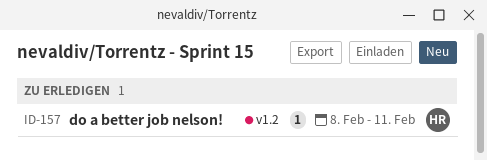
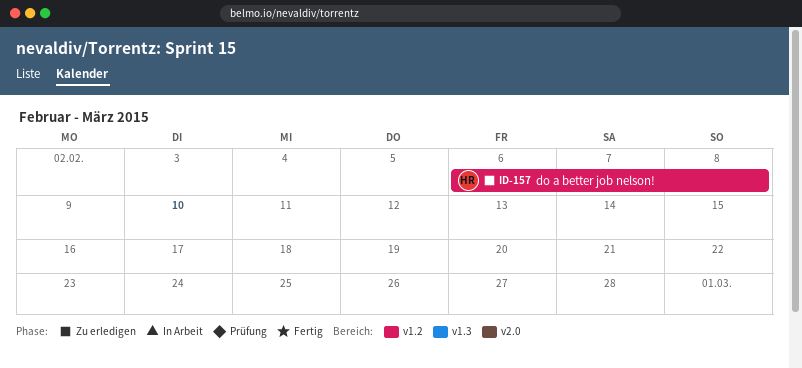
ID-157, start: Feb 8 -> Feb 6
ID-157, due: Feb 11 -> Feb 8

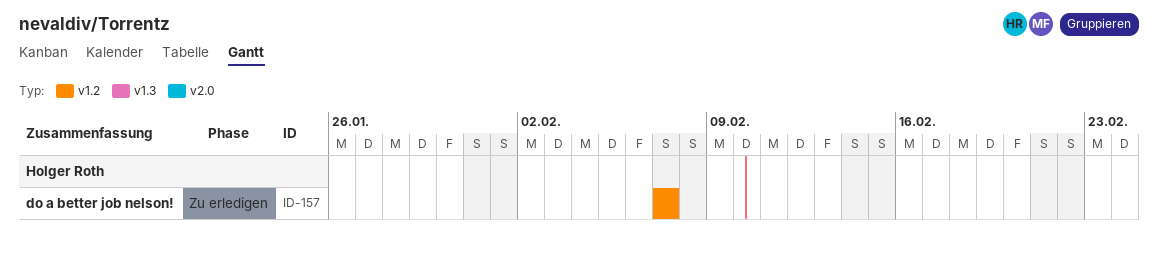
ID-157, start: Feb 6 -> Feb 7
ID-157, due: Feb 8 -> Feb 7

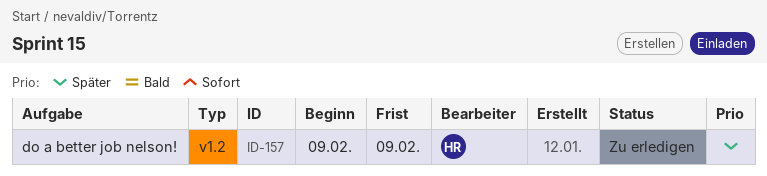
ID-157, start: Feb 7 -> Feb 9
ID-157, due: Feb 7 -> Feb 9

